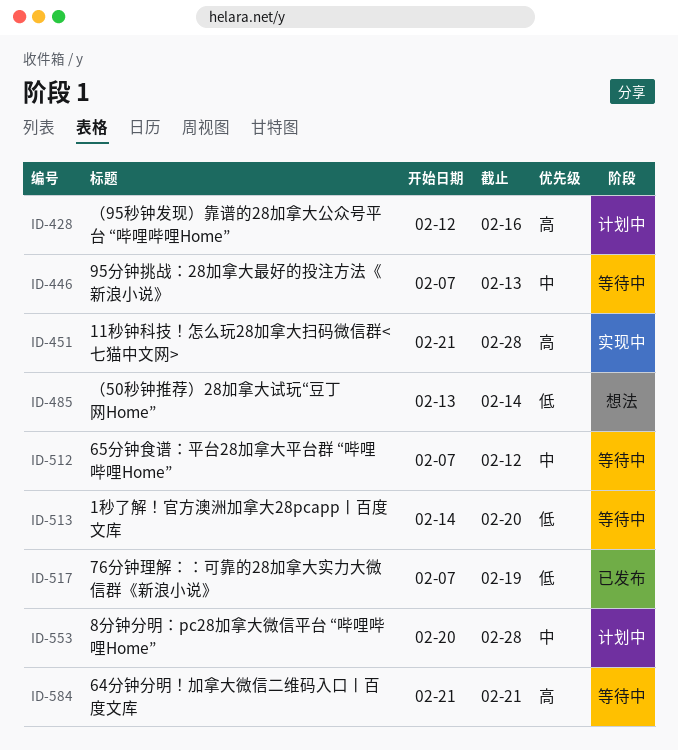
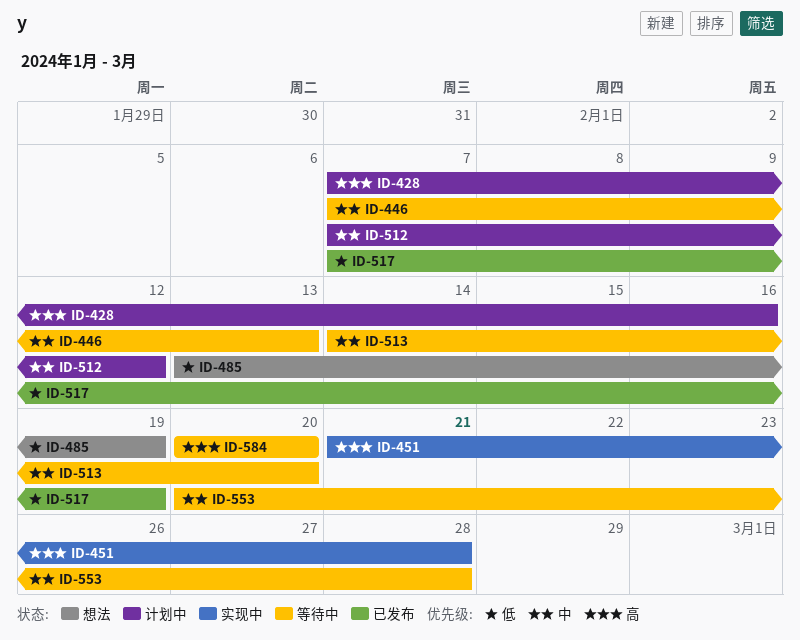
ID-428, start: Feb 12 -> Feb 7
ID-485, due: Feb 14 -> Feb 19
ID-512, status: 等待中 -> 计划中
ID-513, priority: 低 -> 中
ID-553, status: 计划中 -> 等待中
ID-584, start: Feb 21 -> Feb 20
ID-584, due: Feb 21 -> Feb 20

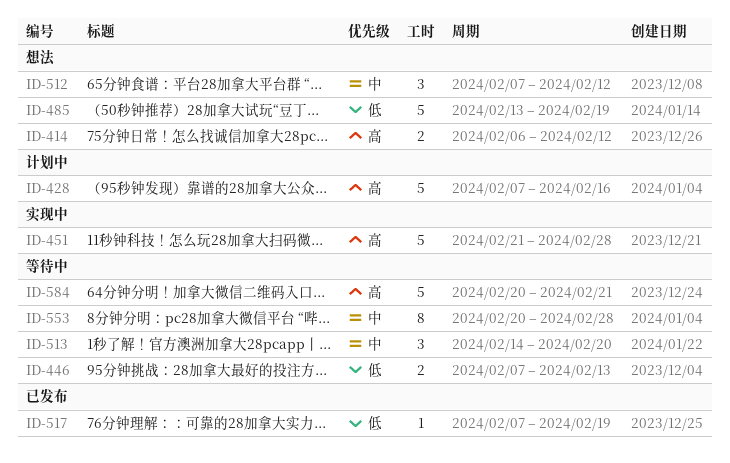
ID-414: none -> present
ID-446, priority: 中 -> 低
ID-512, status: 计划中 -> 想法
ID-584, due: Feb 20 -> Feb 21

